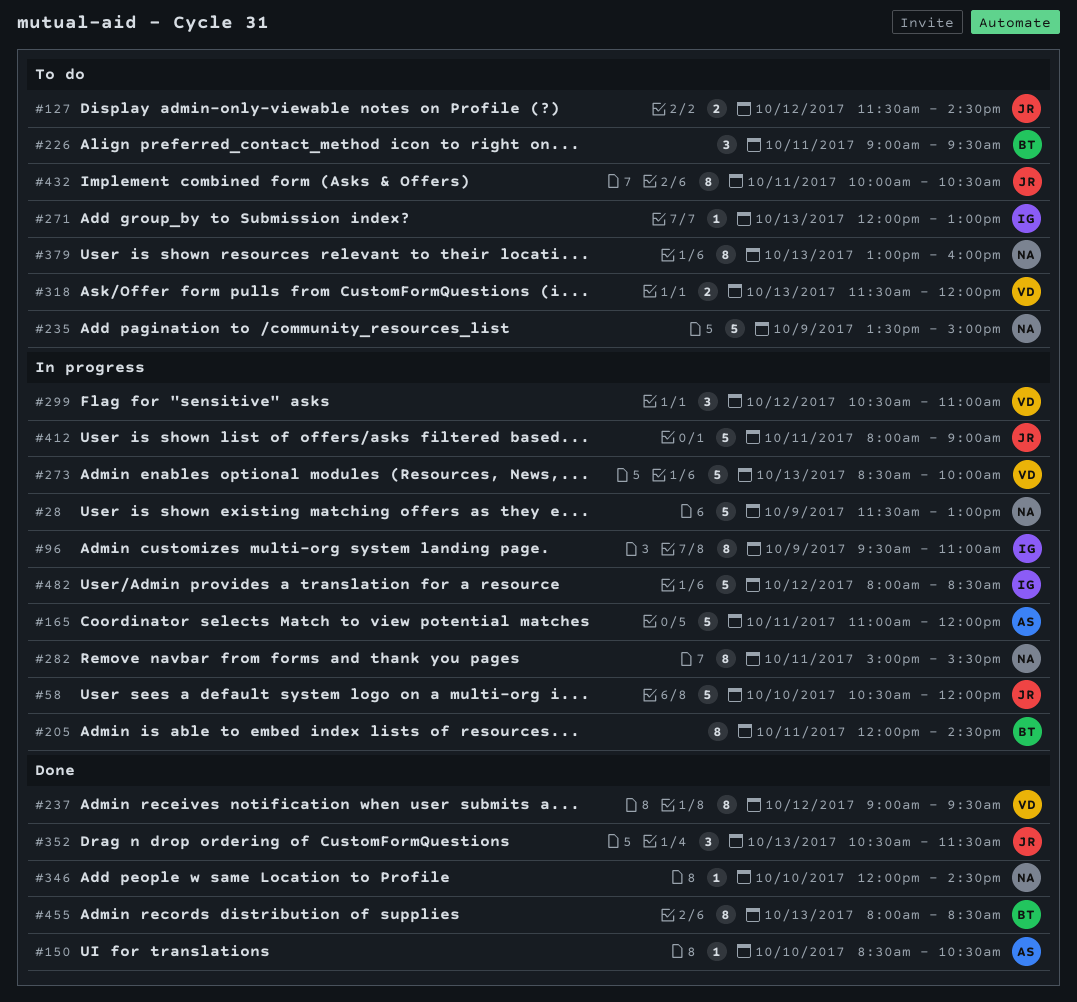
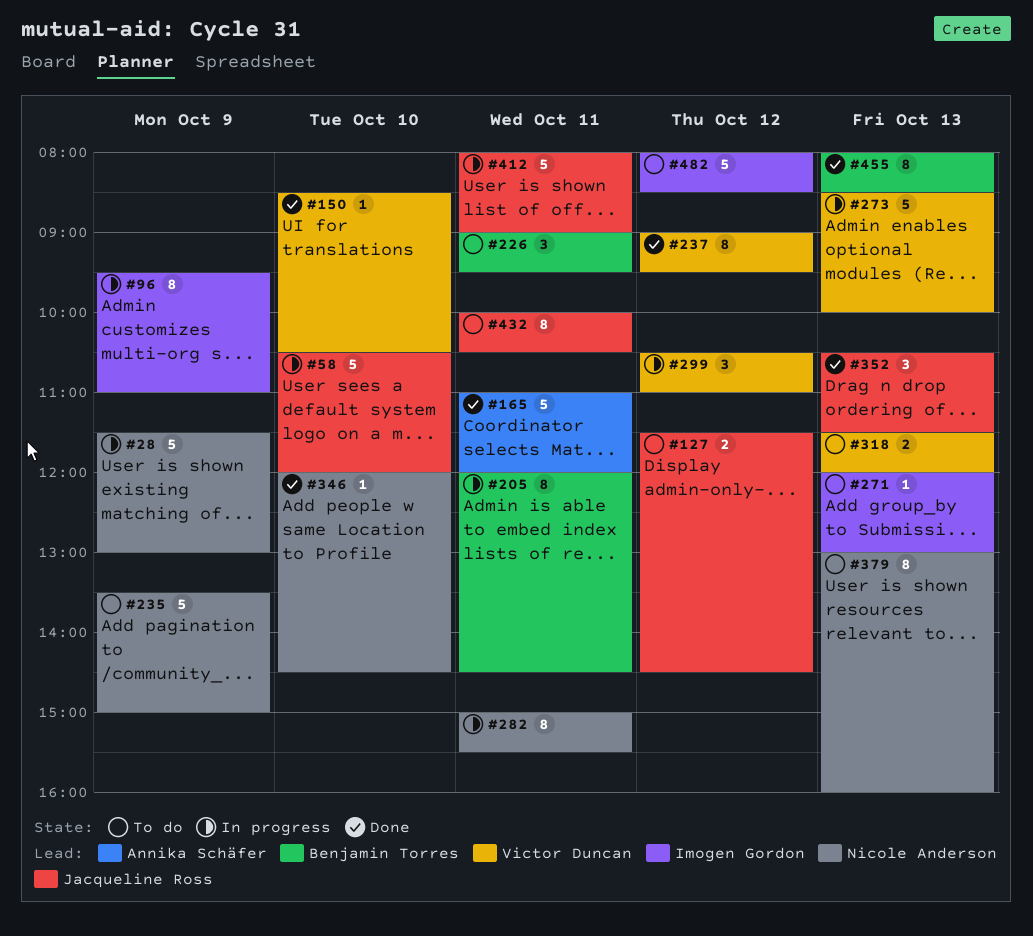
#150, owner: Annika Schäfer -> Victor Duncan
#165, status: In progress -> Done
#482, status: In progress -> To do

